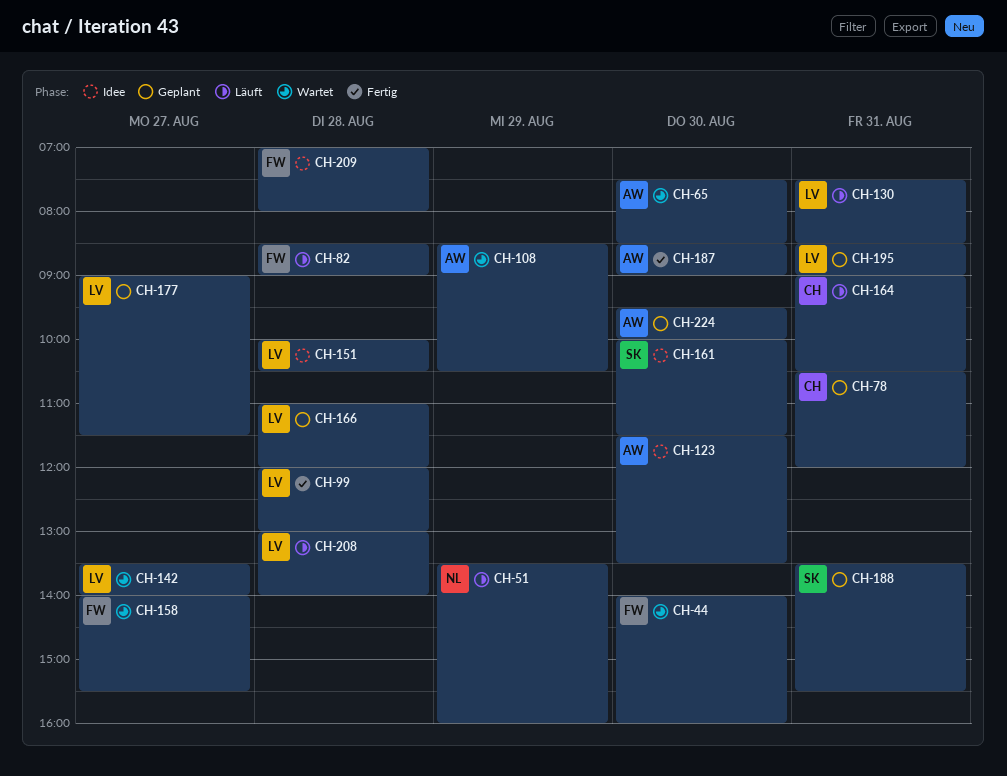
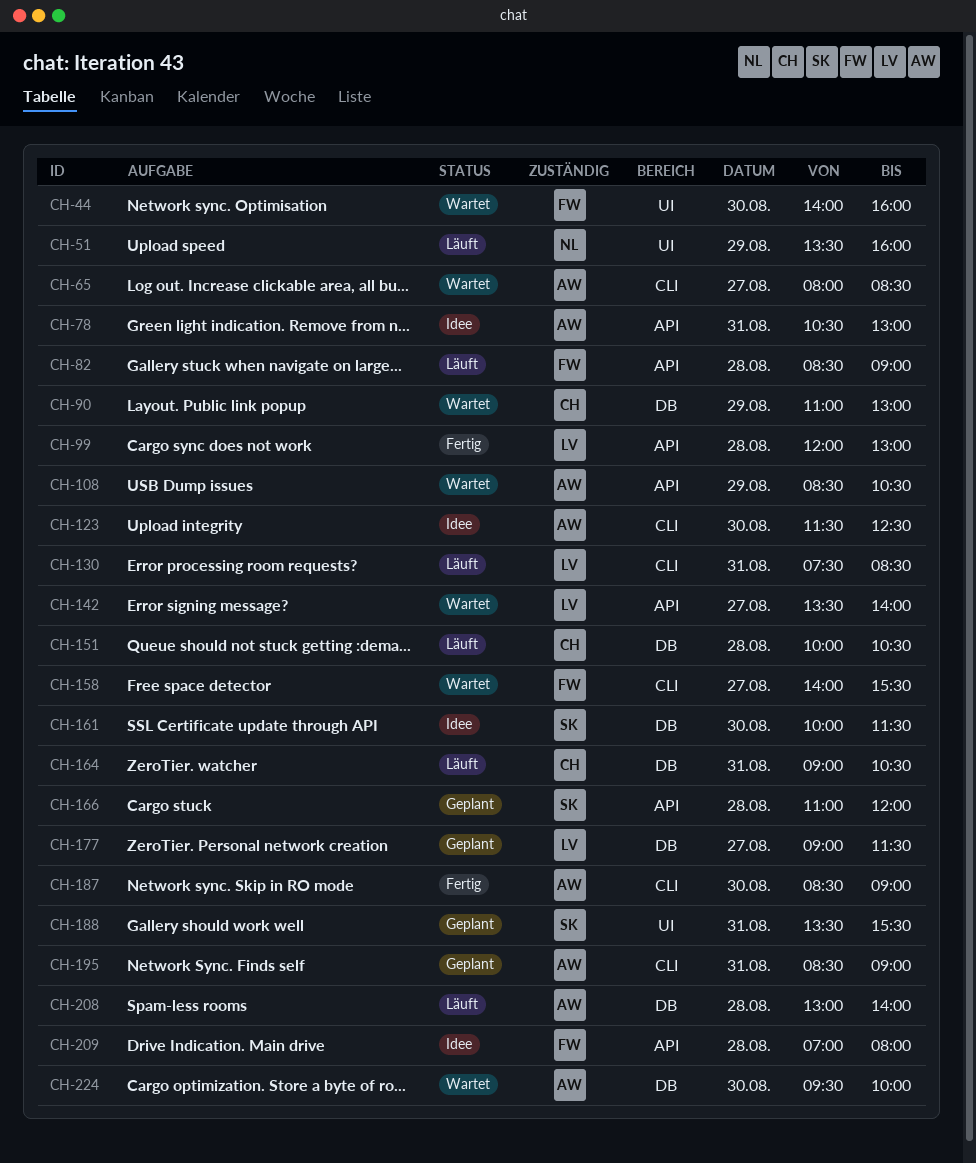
CH-65, day: Aug 30 -> Aug 27
CH-65, begins: 07:30 -> 08:00
CH-78, status: Geplant -> Idee
CH-78, owner: CH -> AW
CH-78, ends: 12:00 -> 13:00
CH-90: none -> present
CH-123, ends: 13:30 -> 12:30
CH-151, status: Idee -> Läuft
CH-151, owner: LV -> CH
CH-166, owner: LV -> SK
CH-195, owner: LV -> AW
CH-208, owner: LV -> AW
CH-224, status: Geplant -> Wartet

